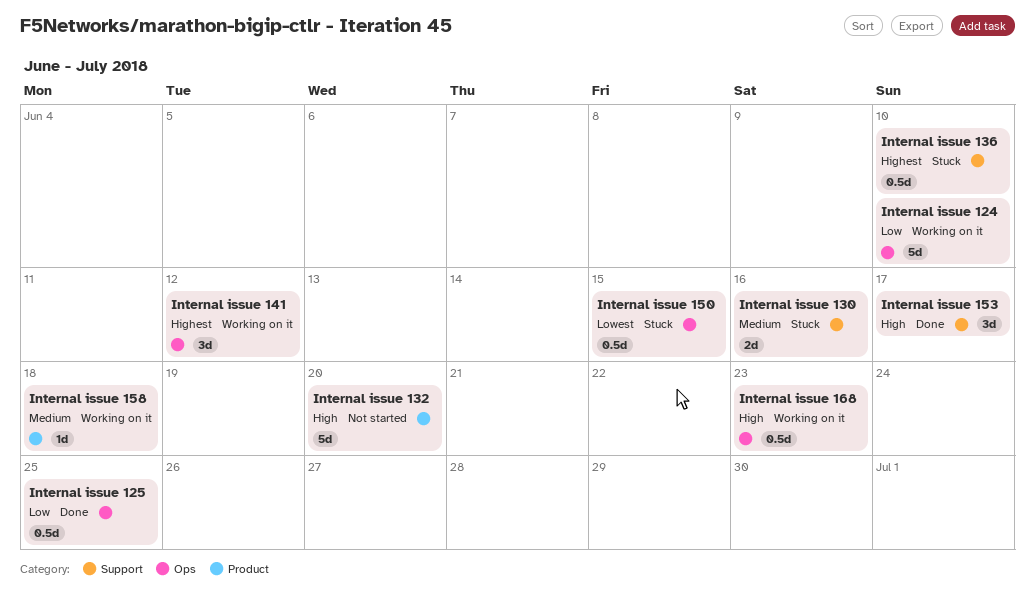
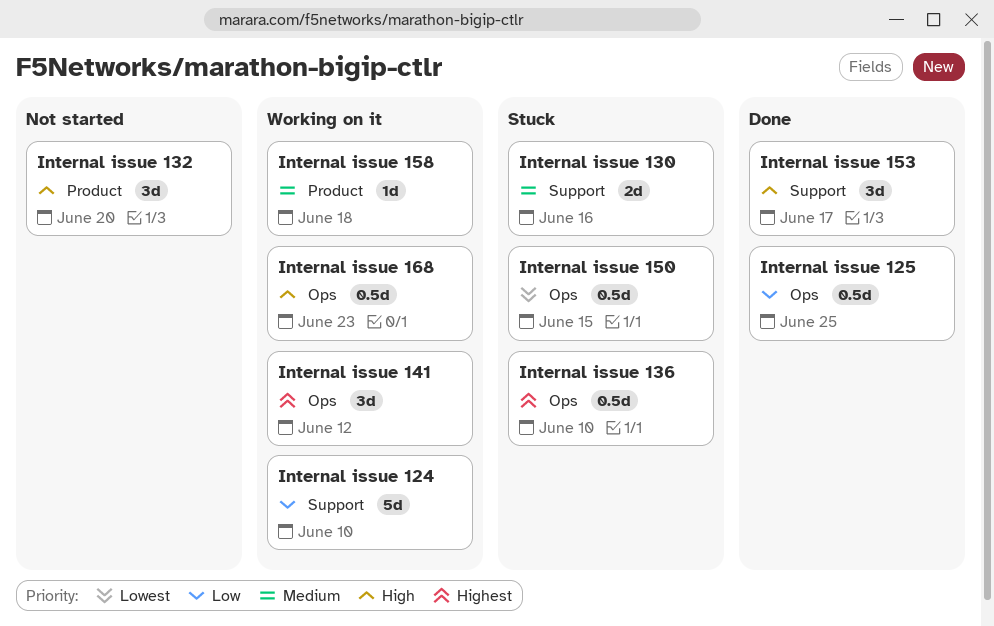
Internal issue 124, label: Ops -> Support
Internal issue 132, estimate: 5d -> 3d
Internal issue 136, label: Support -> Ops

